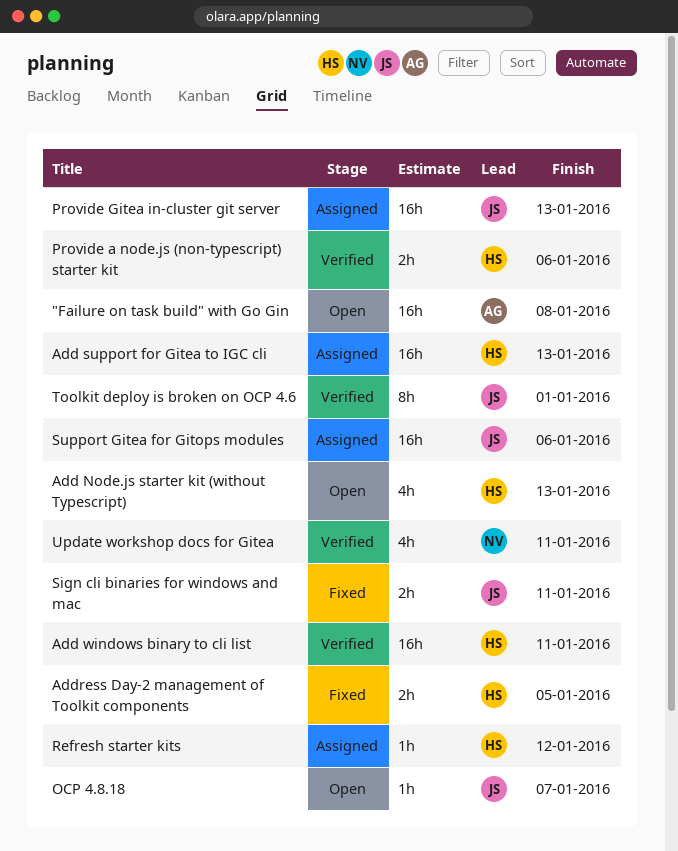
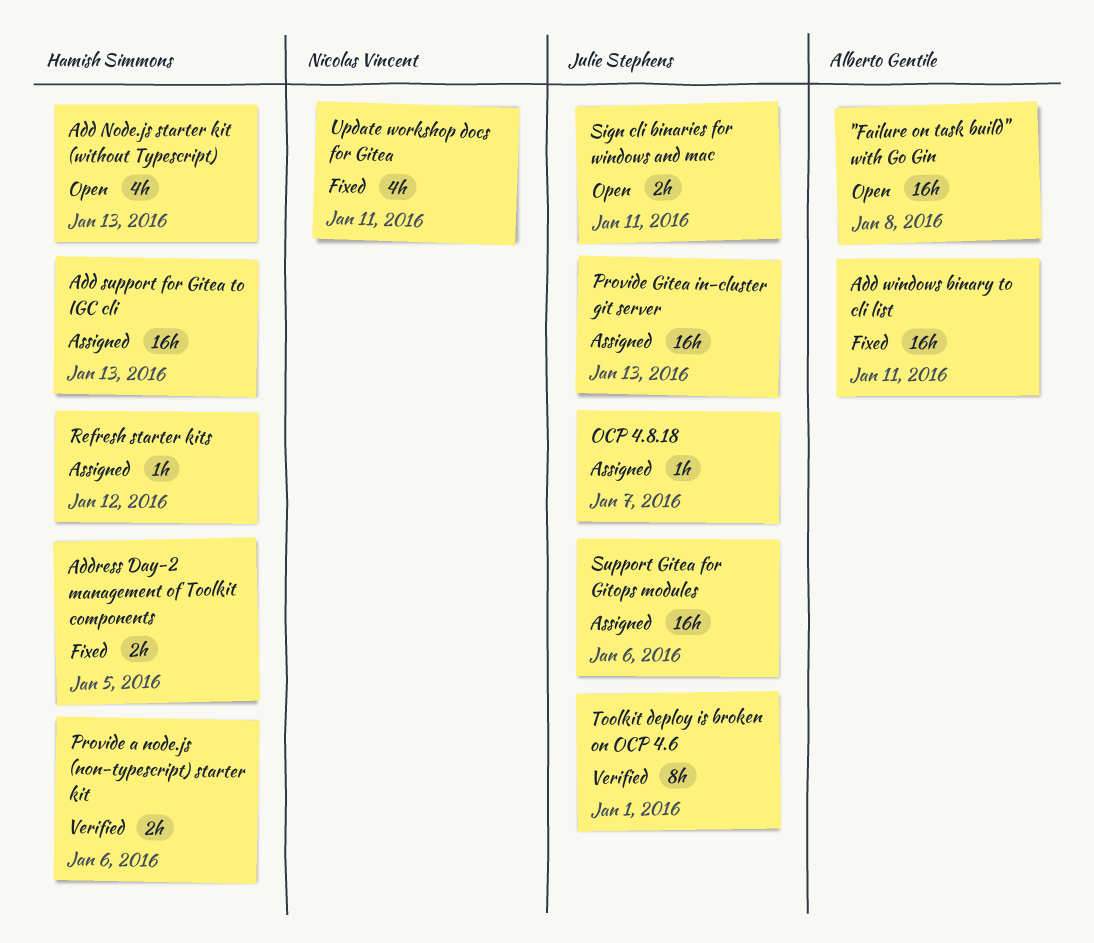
Add windows binary to cli list, status: Verified -> Fixed
Add windows binary to cli list, owner: Hamish Simmons -> Alberto Gentile
OCP 4.8.18, status: Open -> Assigned
Sign cli binaries for windows and mac, status: Fixed -> Open
Update workshop docs for Gitea, status: Verified -> Fixed

